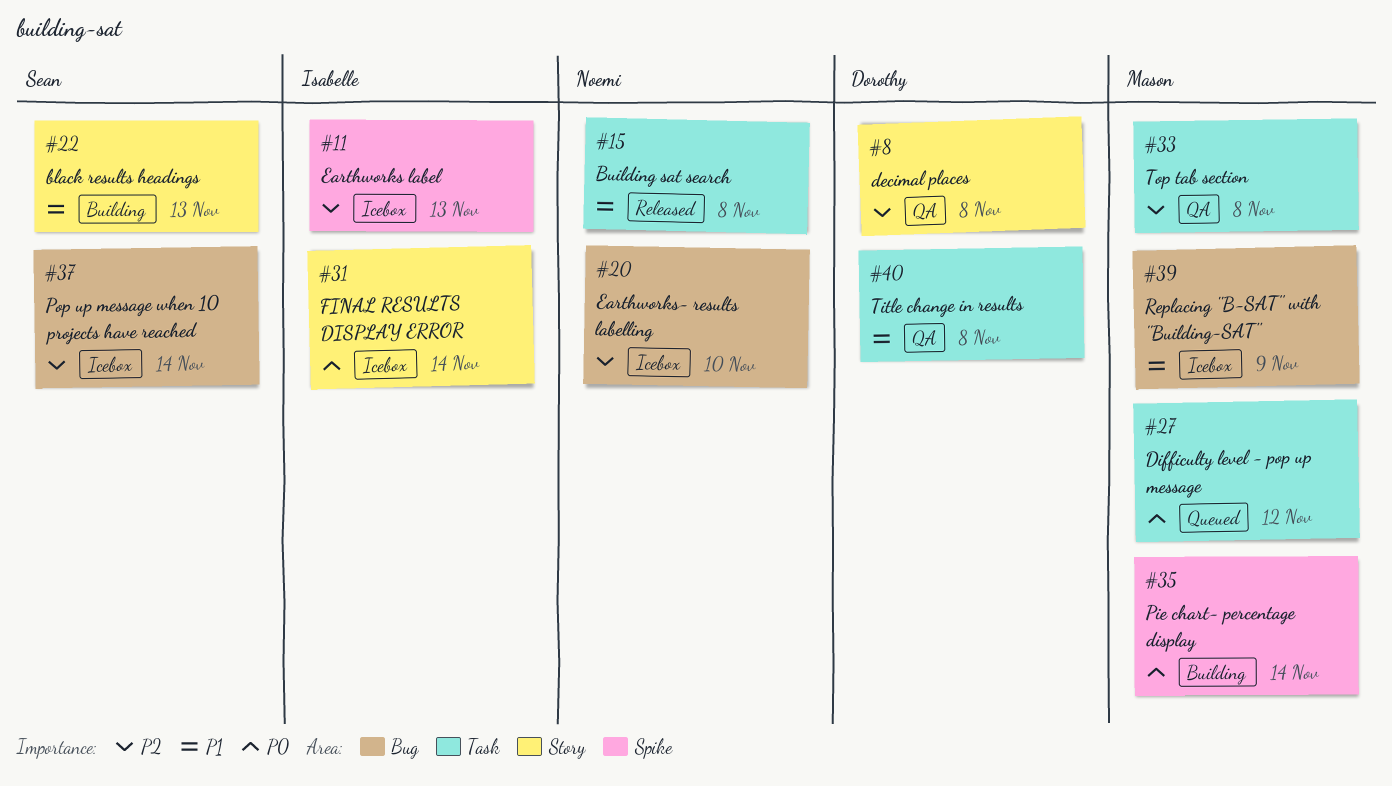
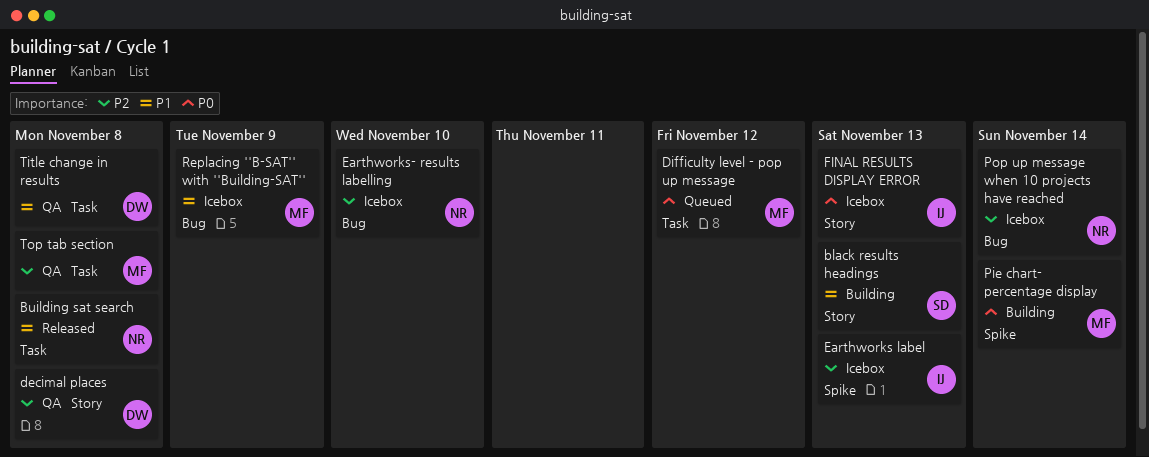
FINAL RESULTS DISPLAY ERROR, due: Nov 14 -> Nov 13
Pop up message when 10 projects have reached, owner: Sean -> Noemi

